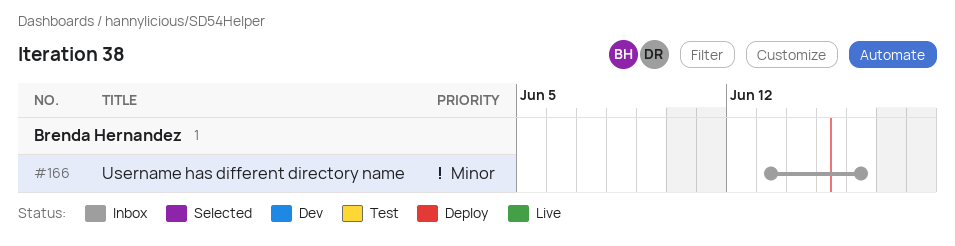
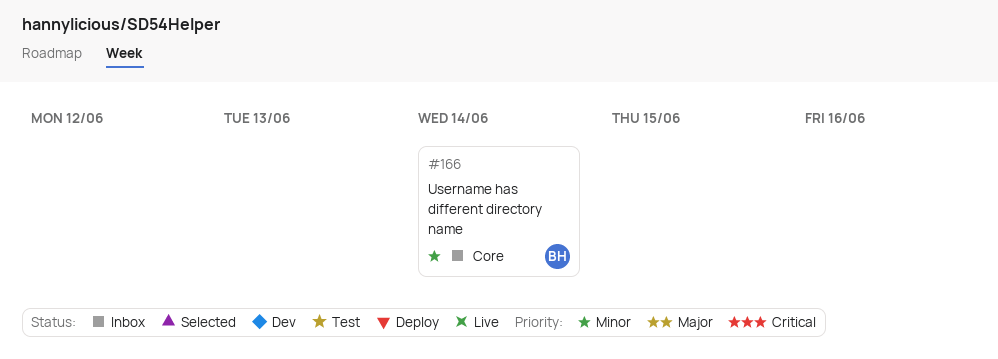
#166, due: Jun 16 -> Jun 14

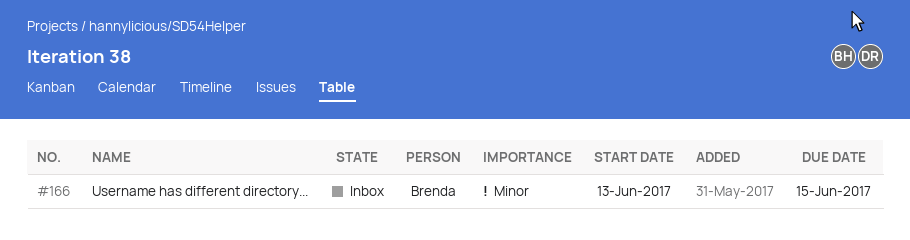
#166, due: Jun 14 -> Jun 15

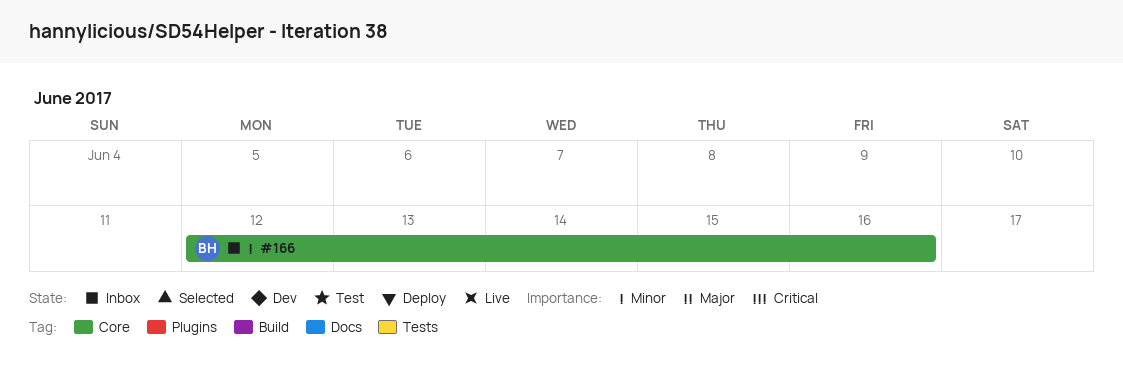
#166, start: Jun 13 -> Jun 12
#166, due: Jun 15 -> Jun 16

